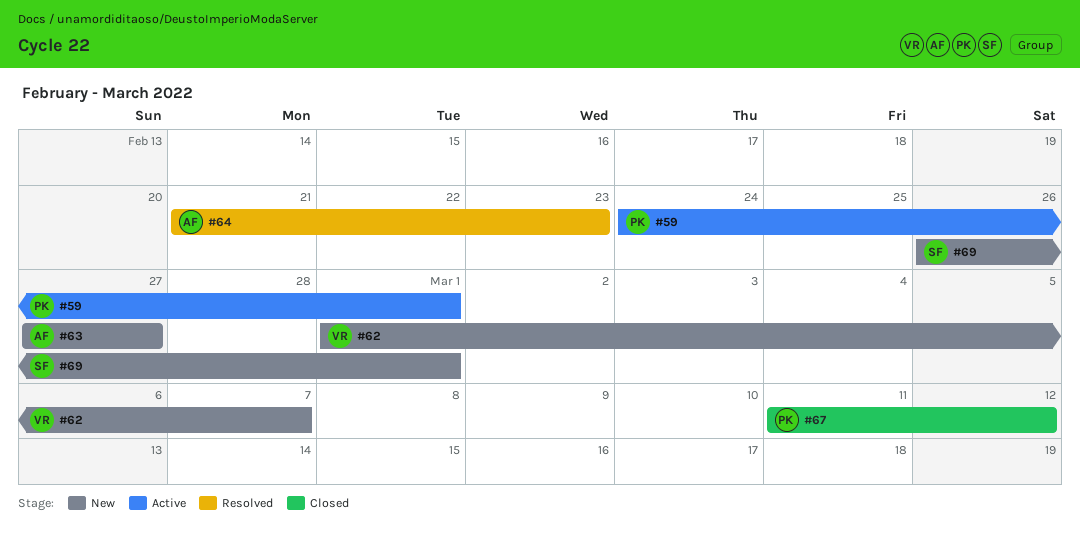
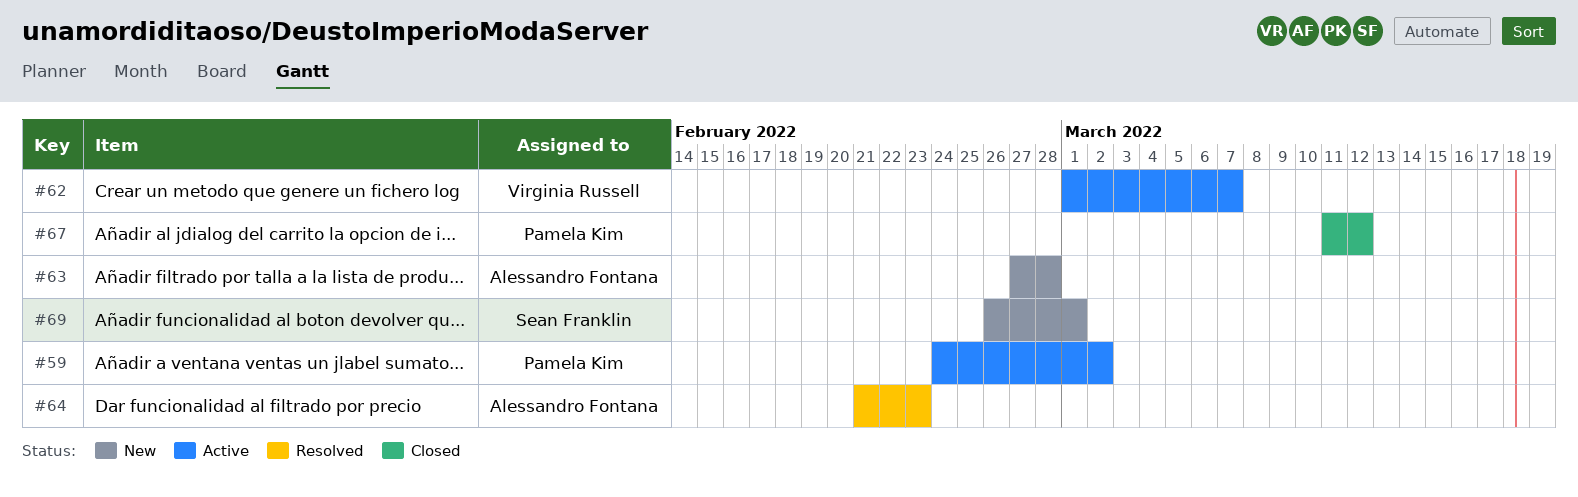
#59, due: Mar 1 -> Mar 2
#62, status: New -> Active
#63, due: Feb 27 -> Feb 28

